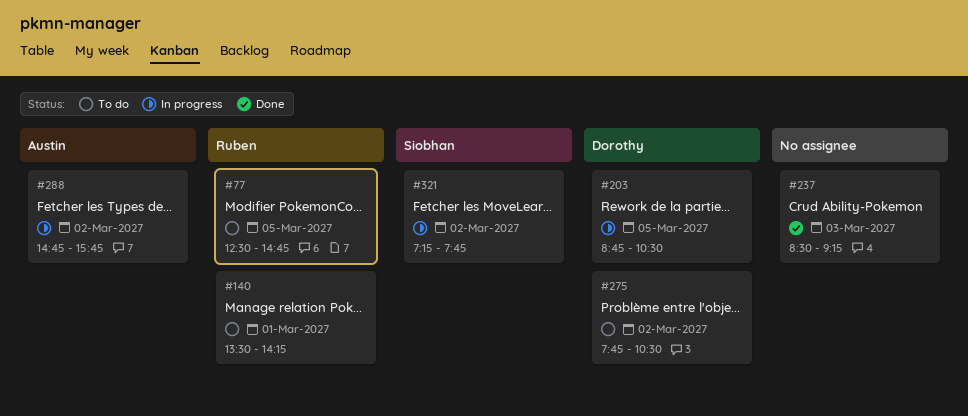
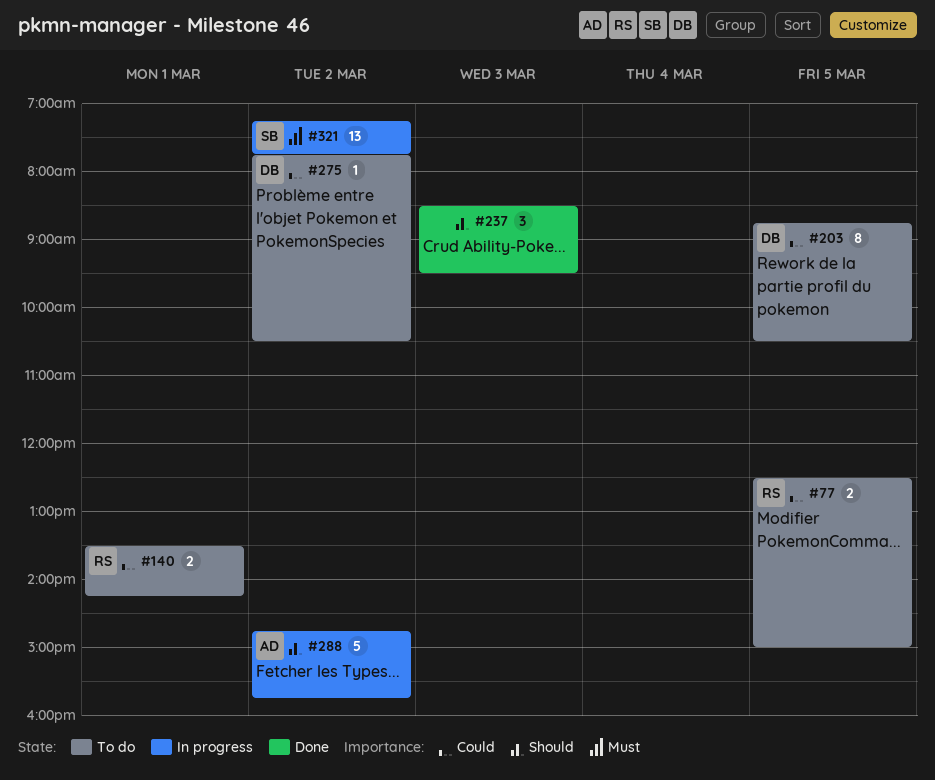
#77, ends: 14:45 -> 15:00
#203, status: In progress -> To do
#237, ends: 09:15 -> 09:30

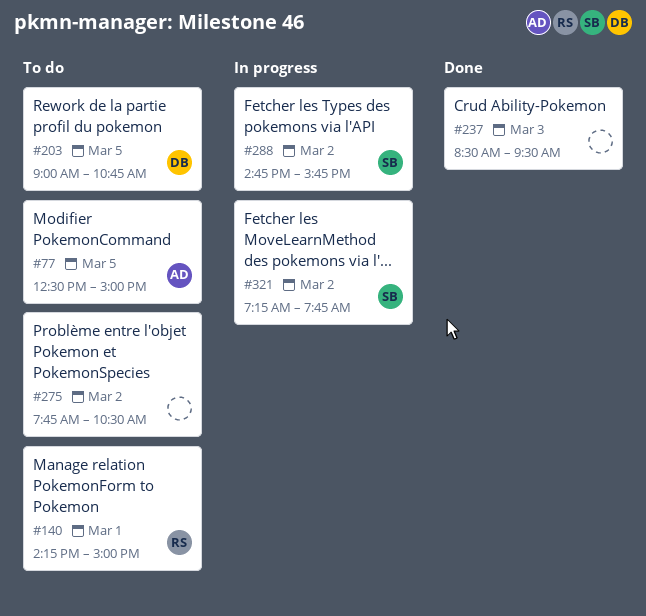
#77, owner: RS -> AD
#140, begins: 13:30 -> 14:15
#140, ends: 14:15 -> 15:00
#203, begins: 08:45 -> 09:00
#203, ends: 10:30 -> 10:45
#275, owner: DB -> none
#288, owner: AD -> SB

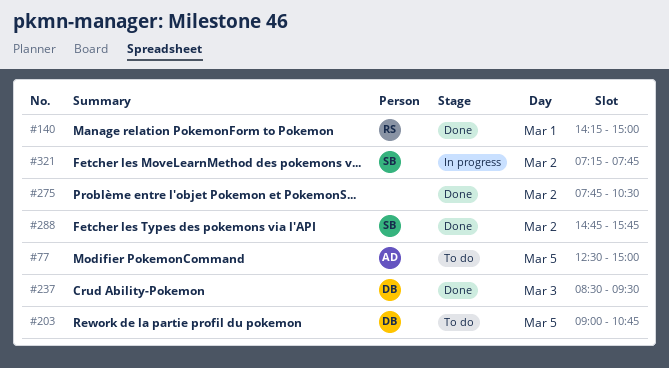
#140, status: To do -> Done
#237, owner: none -> DB
#275, status: To do -> Done
#288, status: In progress -> Done

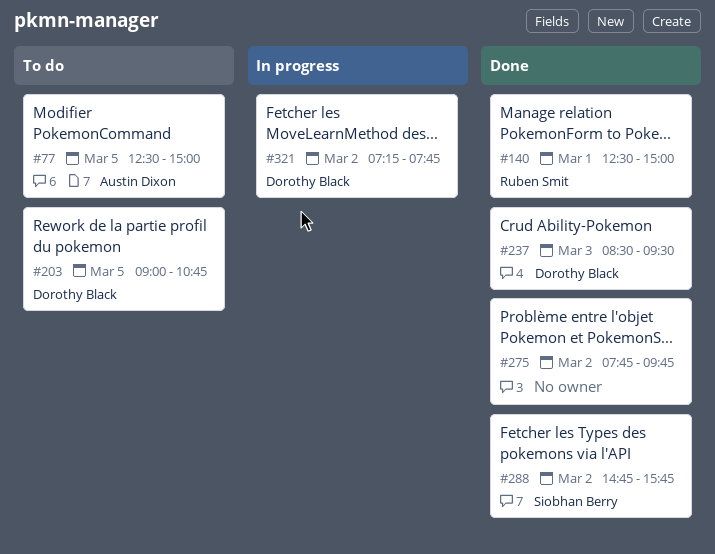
#140, begins: 14:15 -> 12:30
#275, ends: 10:30 -> 09:45
#321, owner: Siobhan Berry -> Dorothy Black

